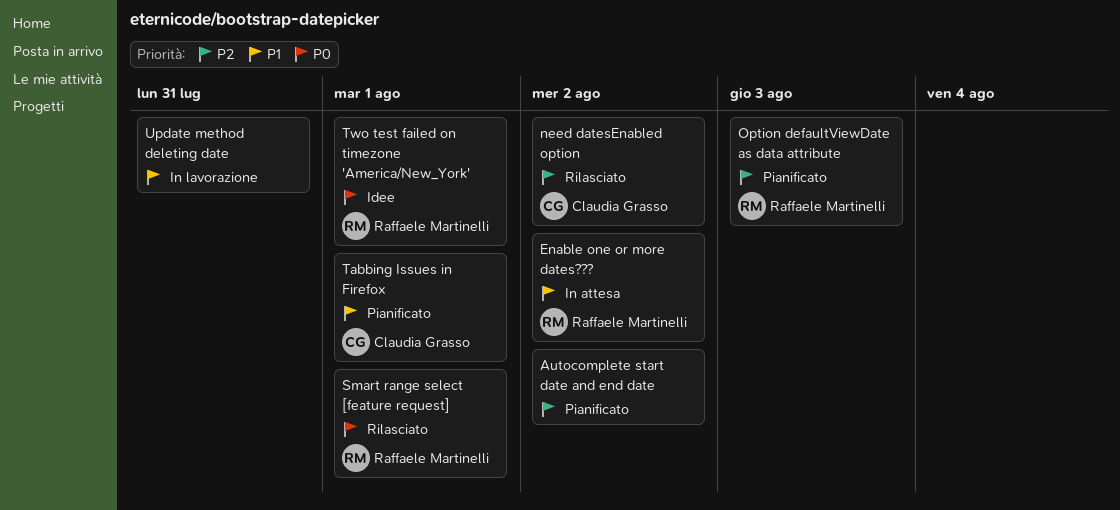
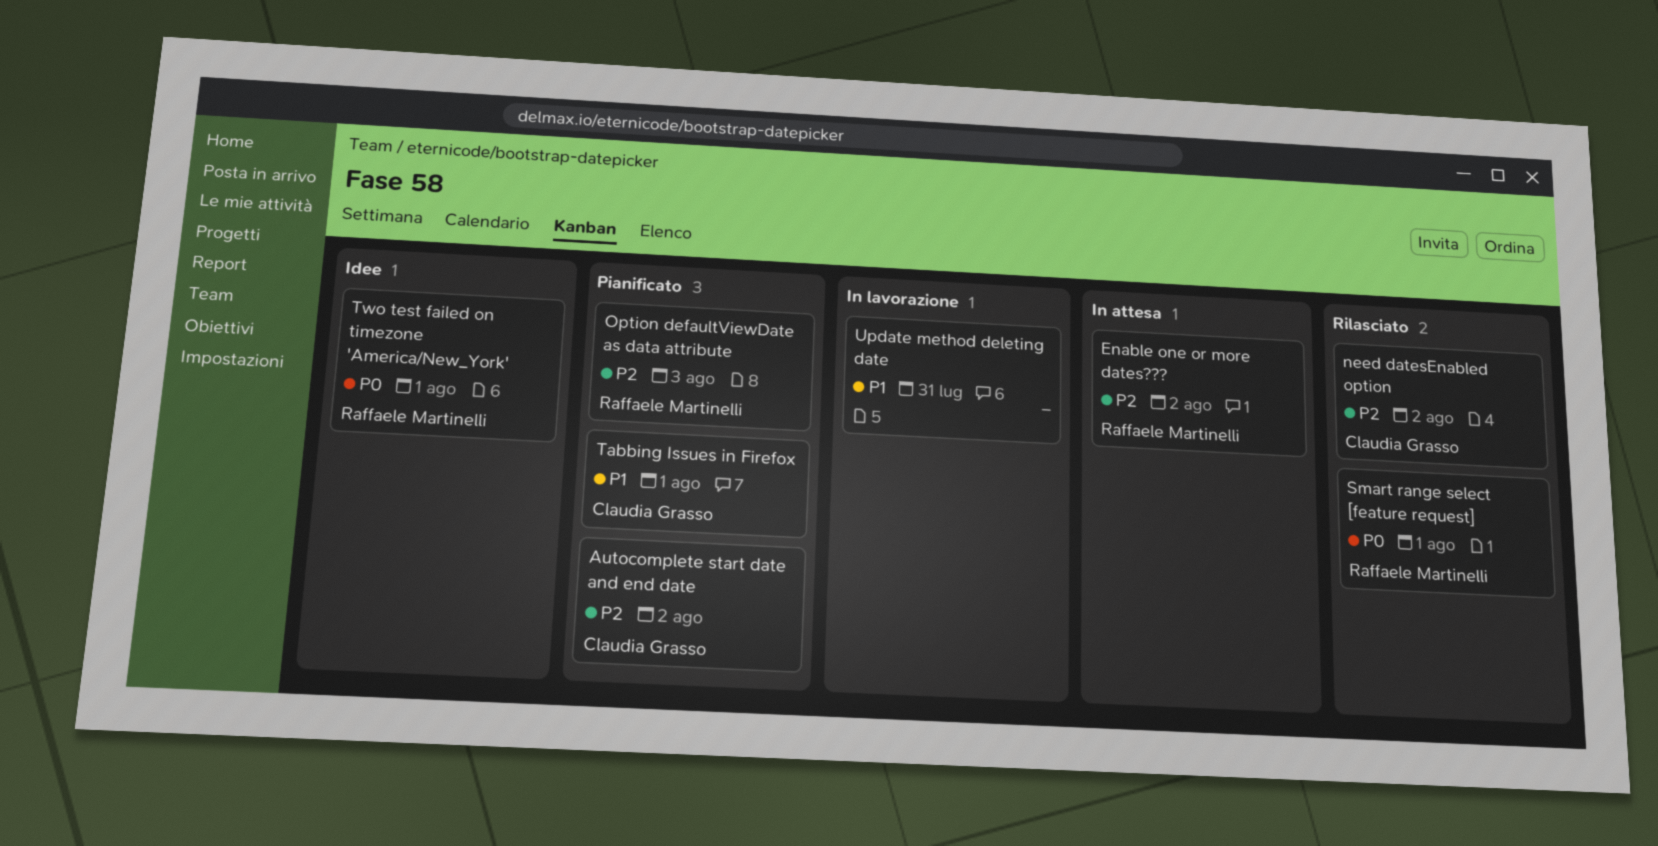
Autocomplete start date and end date, owner: none -> Claudia Grasso
Enable one or more dates???, priority: P1 -> P2

